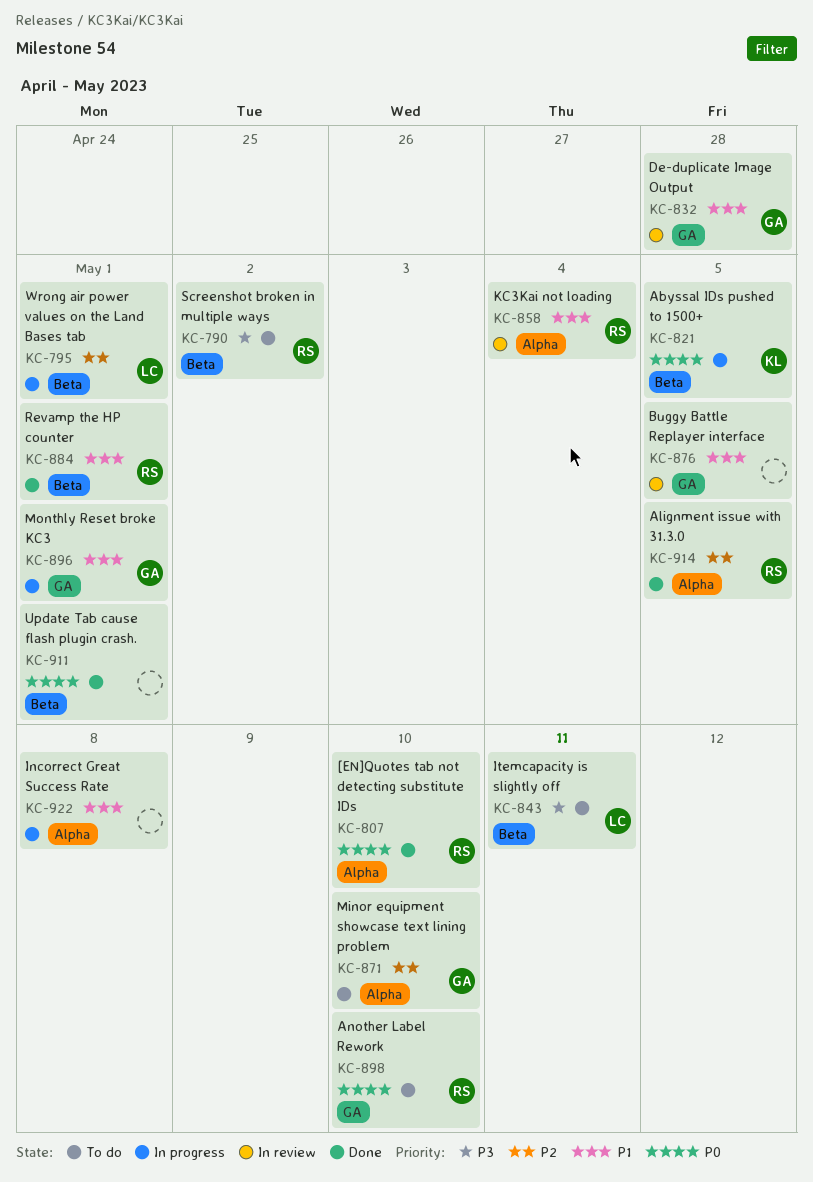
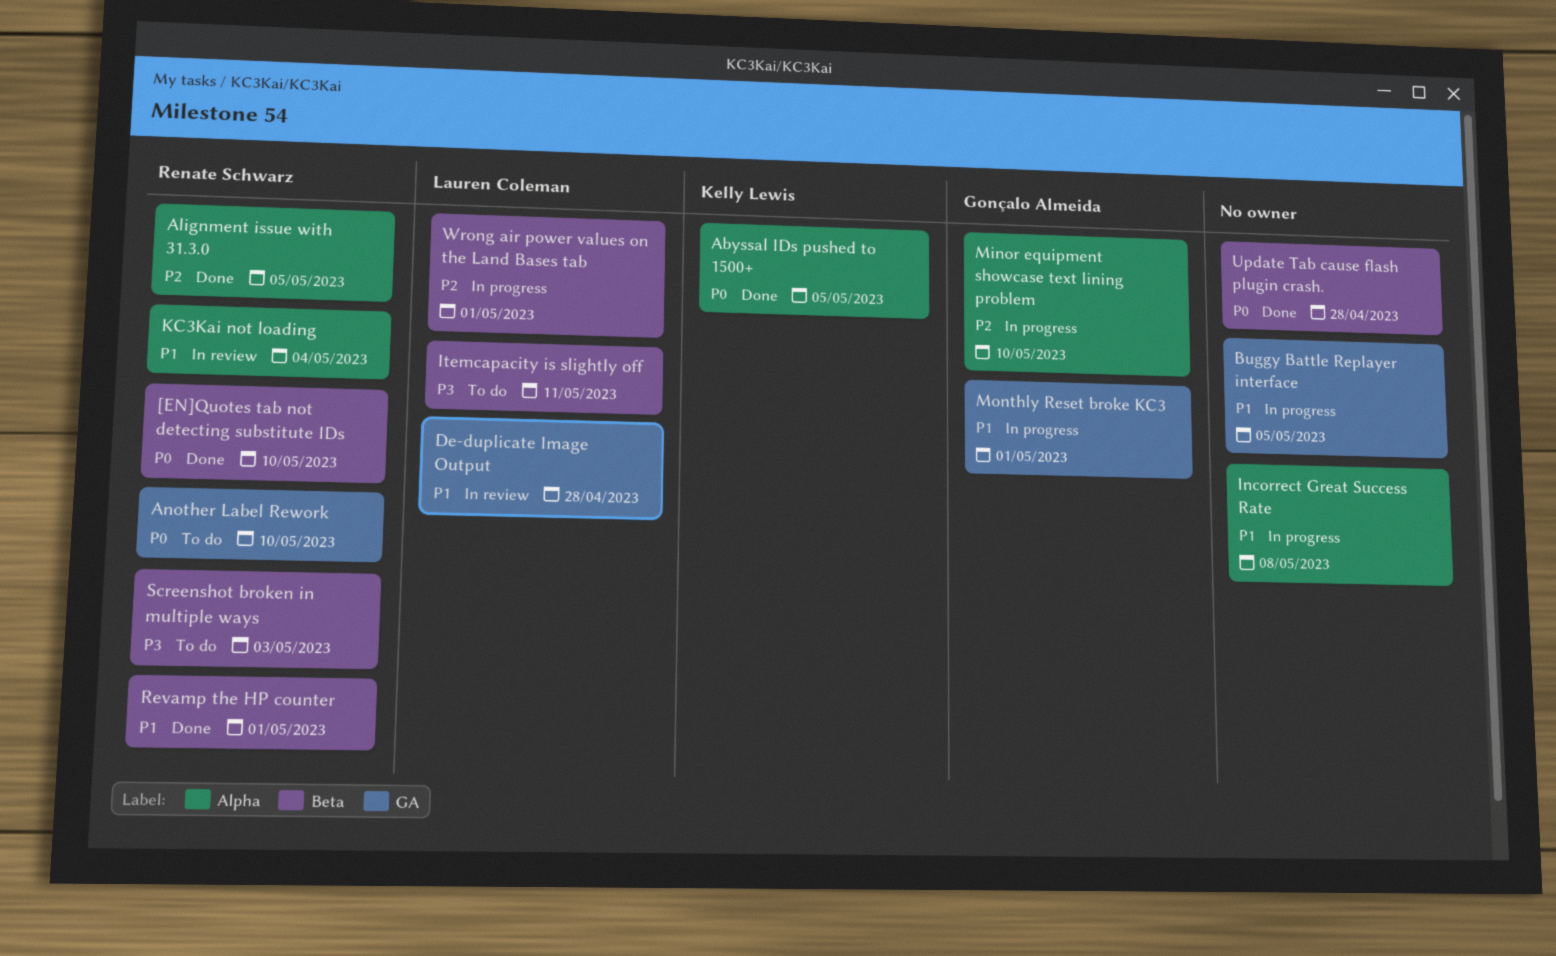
[EN]Quotes tab not detecting substitute IDs, label: Alpha -> Beta
Abyssal IDs pushed to 1500+, status: In progress -> Done
Abyssal IDs pushed to 1500+, label: Beta -> Alpha
Buggy Battle Replayer interface, status: In review -> In progress
De-duplicate Image Output, owner: Gonçalo Almeida -> Lauren Coleman
Minor equipment showcase text lining problem, status: To do -> In progress
Screenshot broken in multiple ways, due: May 2 -> May 3
Update Tab cause flash plugin crash., due: May 1 -> Apr 28

